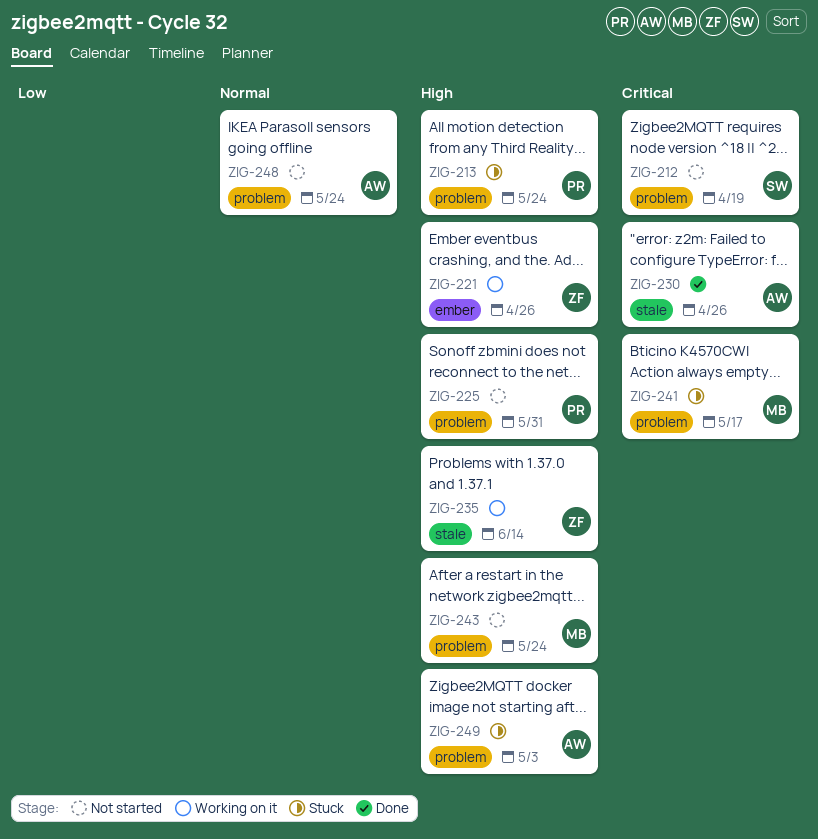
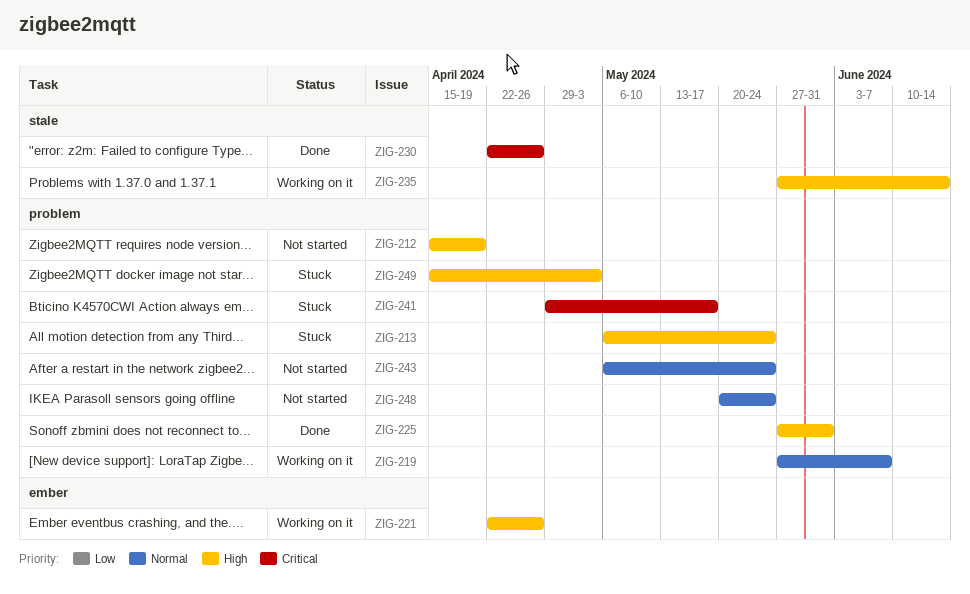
ZIG-212, priority: Critical -> High
ZIG-219: none -> present
ZIG-225, status: Not started -> Done
ZIG-243, priority: High -> Normal

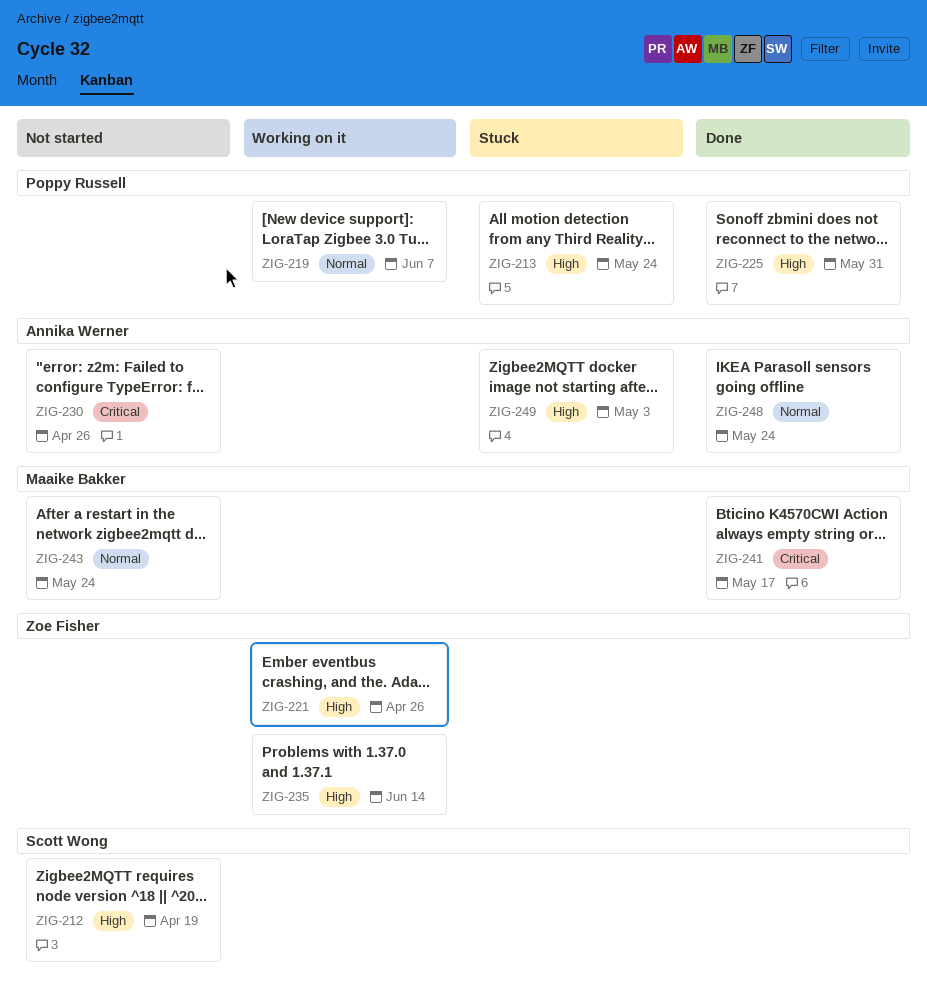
ZIG-230, status: Done -> Not started
ZIG-241, status: Stuck -> Done
ZIG-248, status: Not started -> Done

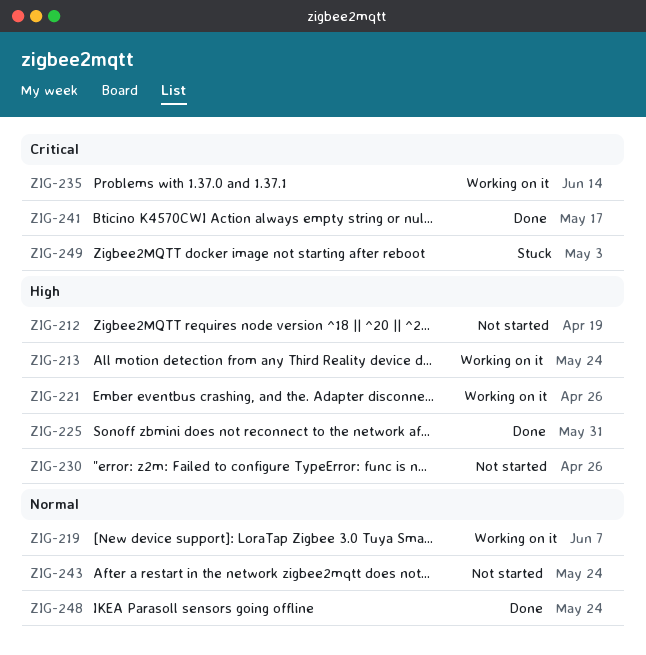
ZIG-213, status: Stuck -> Working on it
ZIG-230, priority: Critical -> High
ZIG-235, priority: High -> Critical
ZIG-249, priority: High -> Critical

